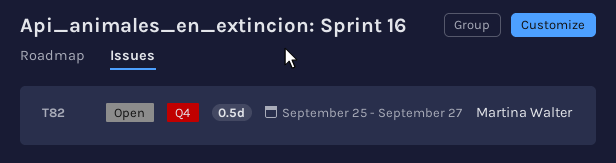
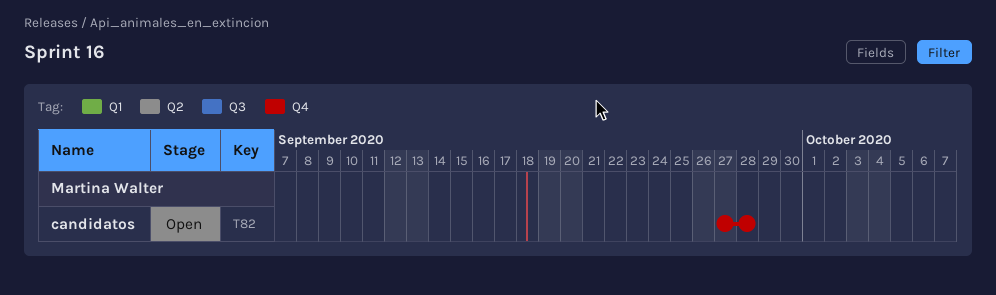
T82, start: Sep 25 -> Sep 27
T82, due: Sep 27 -> Sep 28

